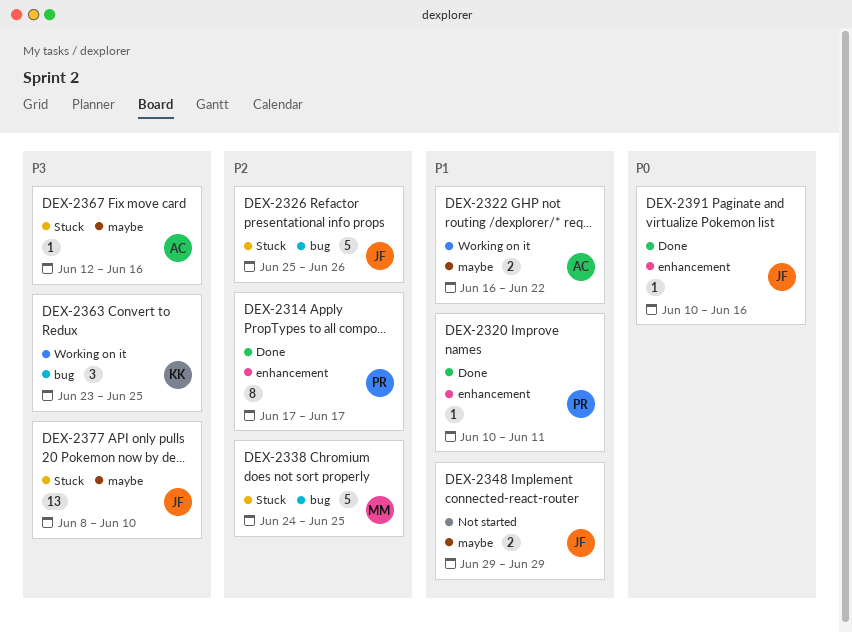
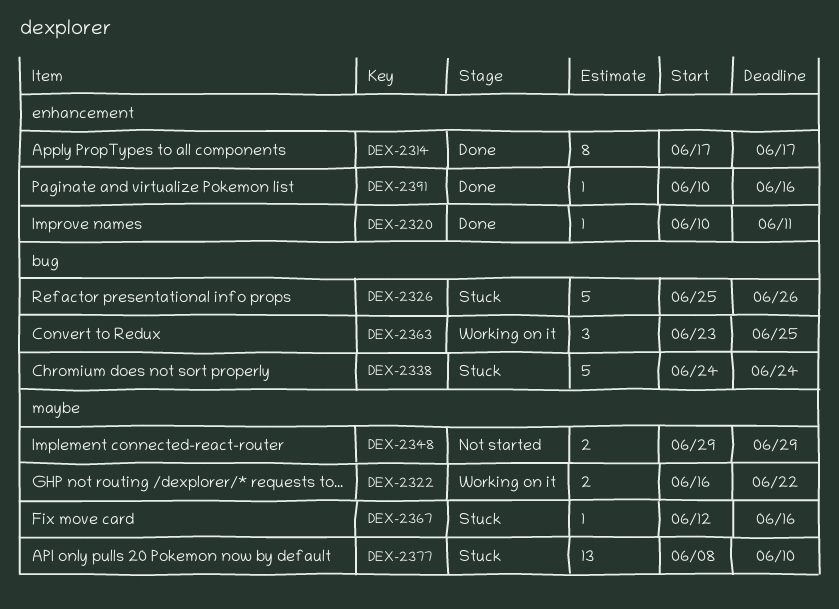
DEX-2338, due: Jun 25 -> Jun 24

